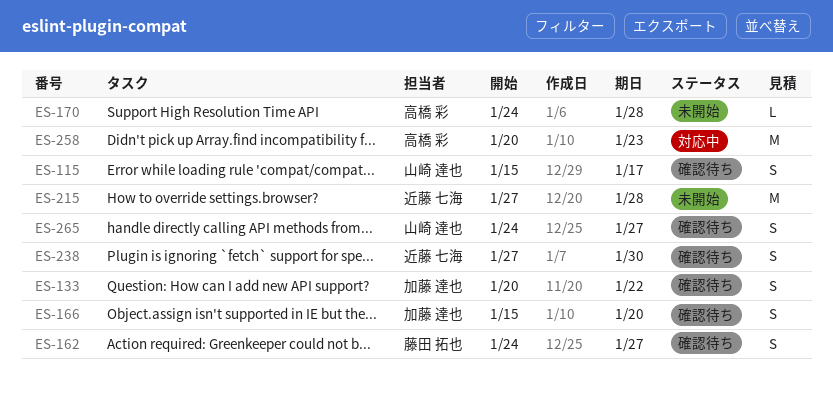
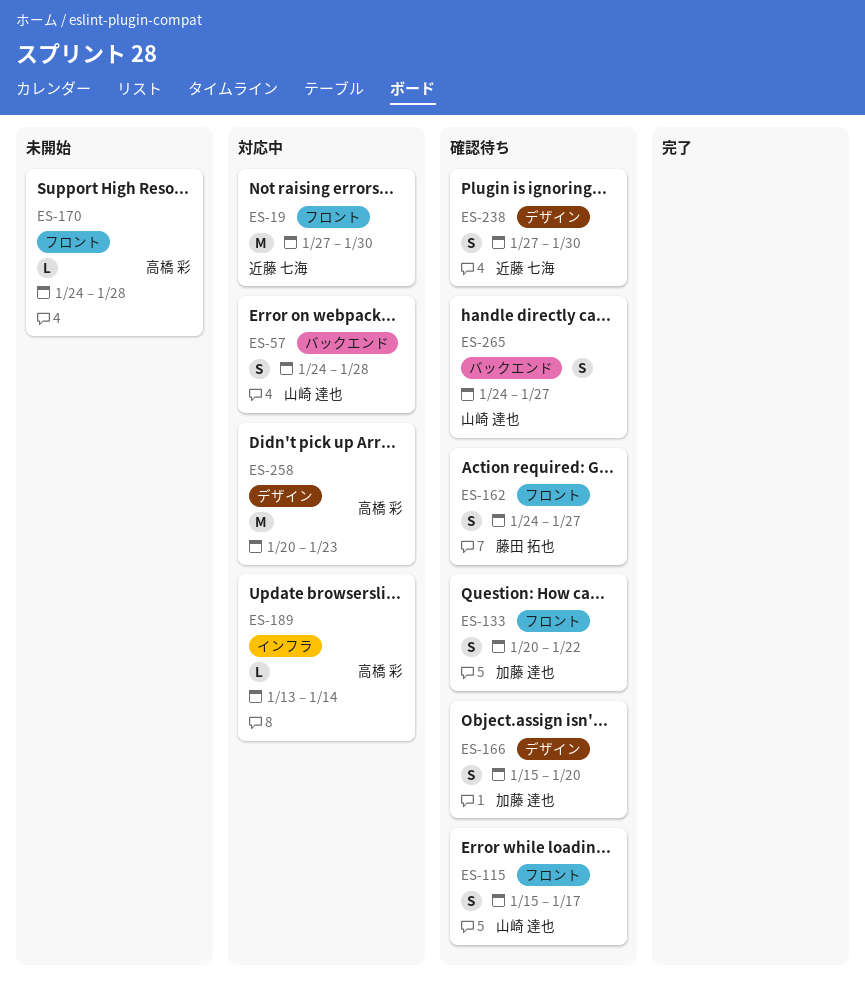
ES-19: none -> present
ES-57: none -> present
ES-189: none -> present
ES-215: present -> none

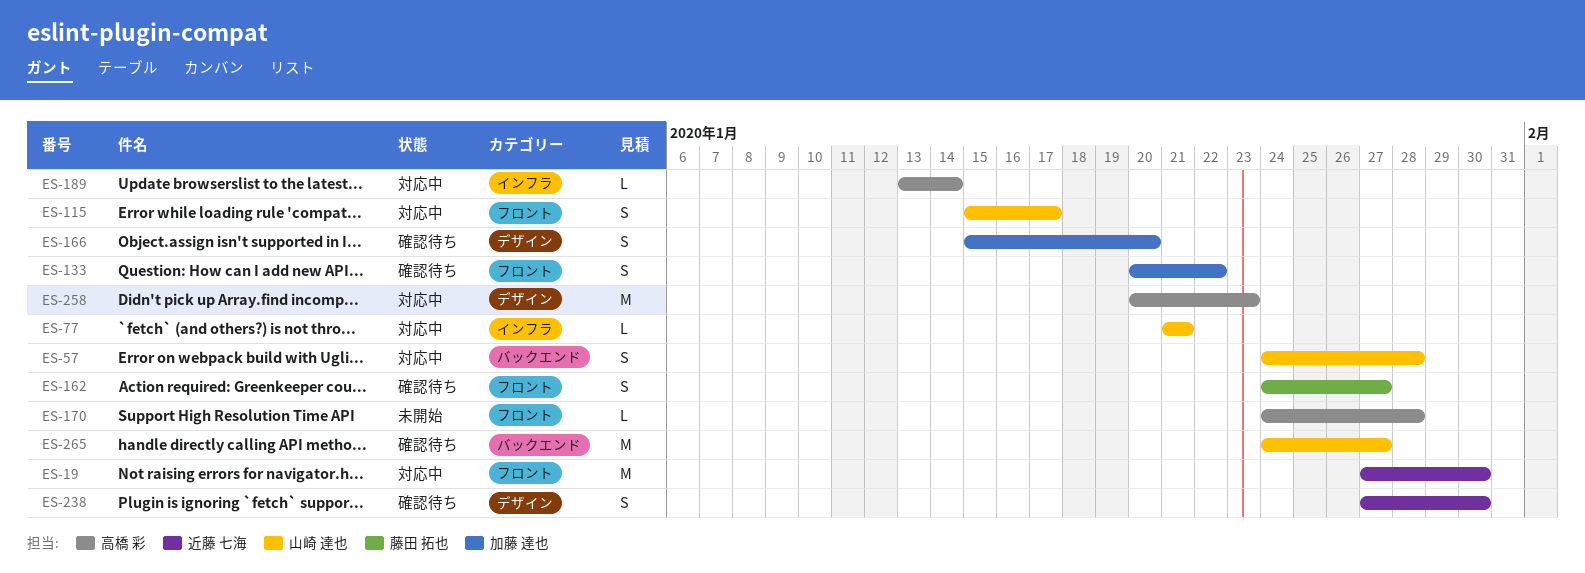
ES-77: none -> present
ES-115, status: 確認待ち -> 対応中
ES-265, estimate: S -> M

